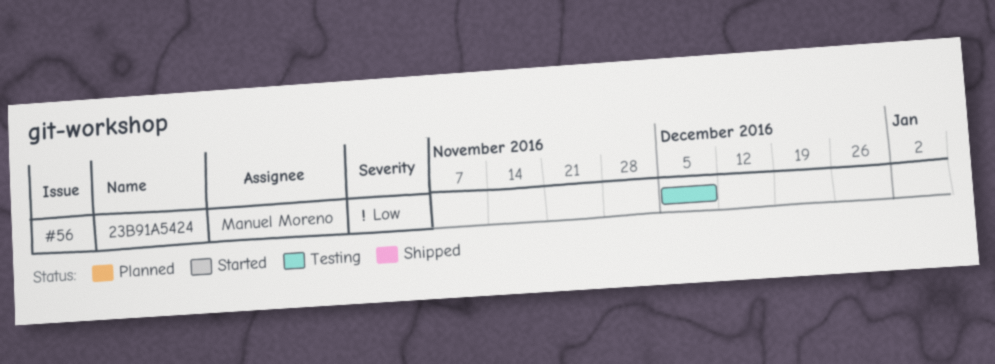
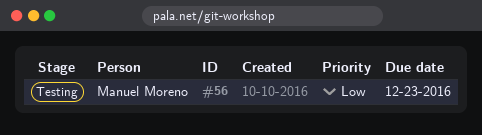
#56, due: Dec 9 -> Dec 23

